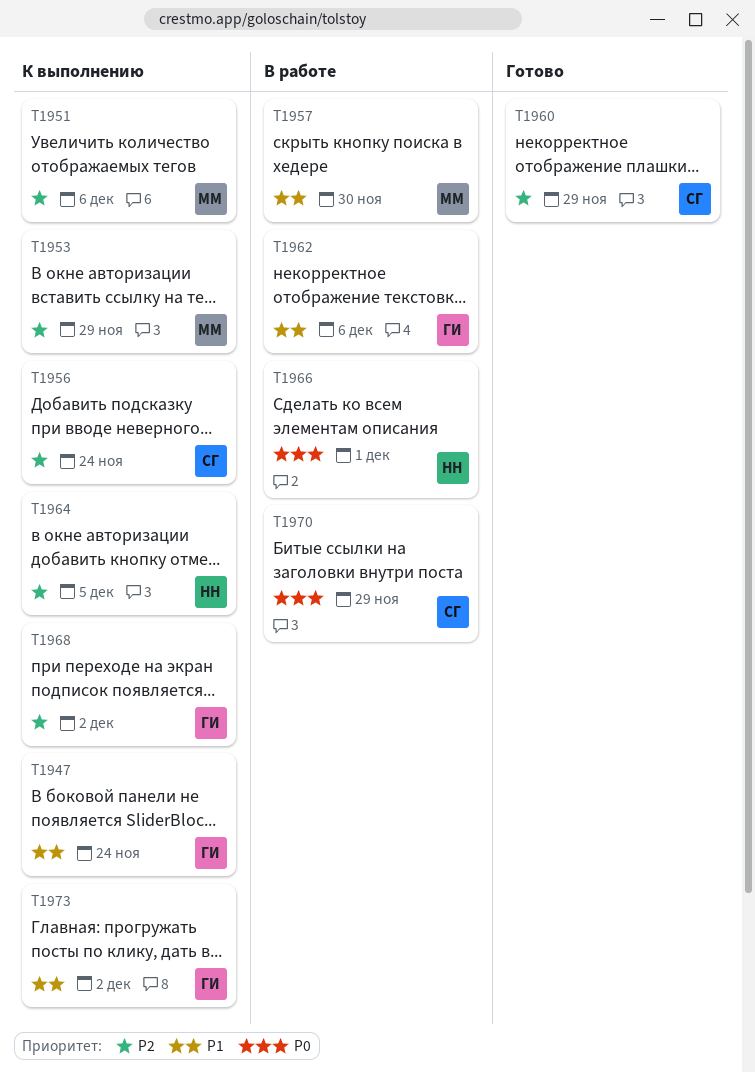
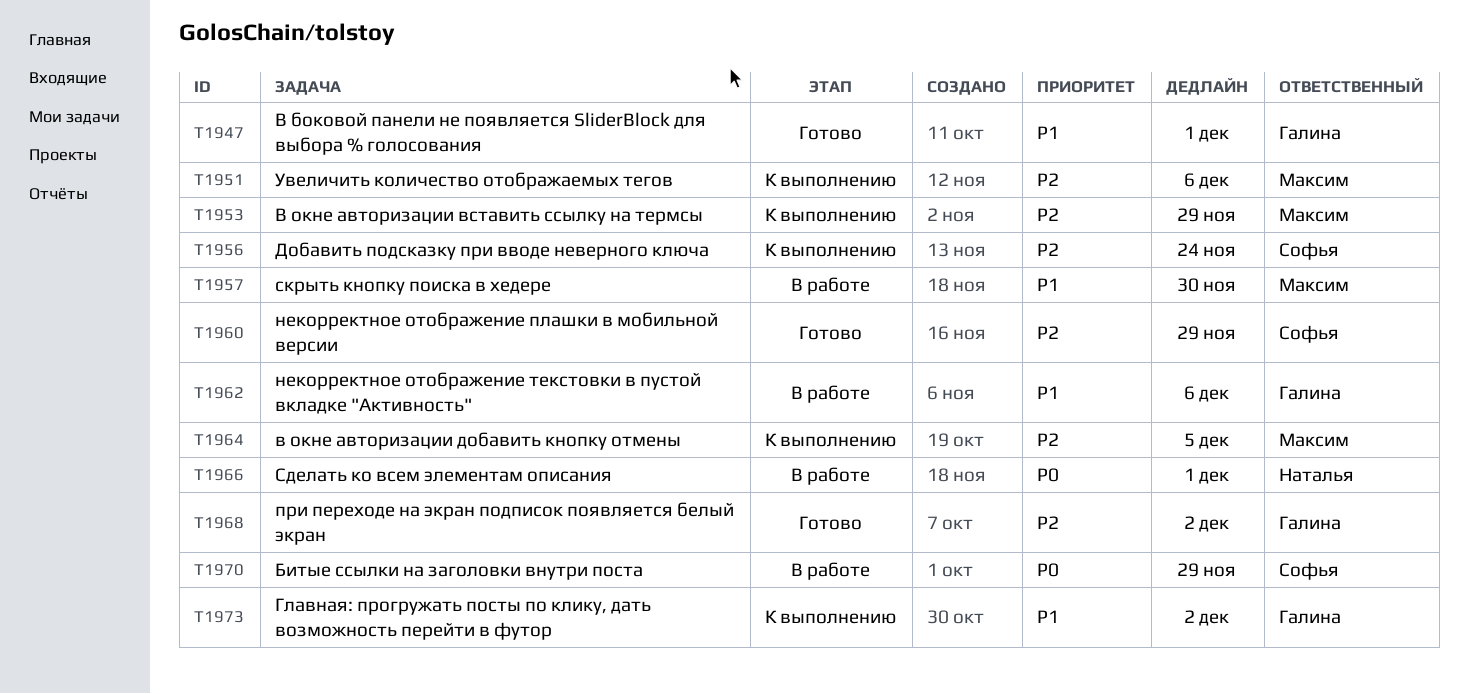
T1947, status: К выполнению -> Готово
T1947, due: Nov 24 -> Dec 1
T1964, owner: Наталья -> Максим
T1968, status: К выполнению -> Готово

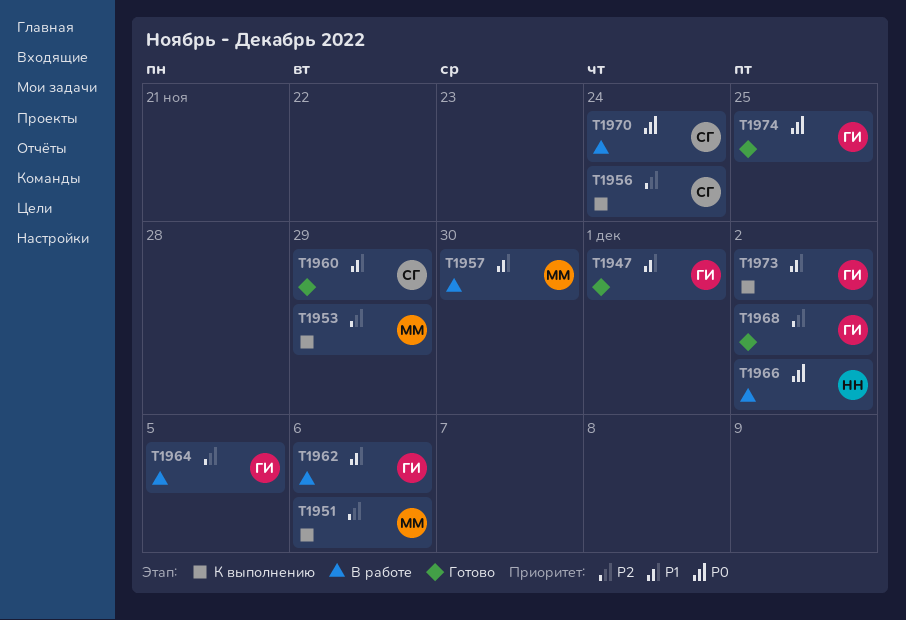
T1960, priority: P2 -> P1
T1964, status: К выполнению -> В работе
T1964, owner: Максим -> Галина
T1966, due: Dec 1 -> Dec 2
T1970, due: Nov 29 -> Nov 24
T1974: none -> present

